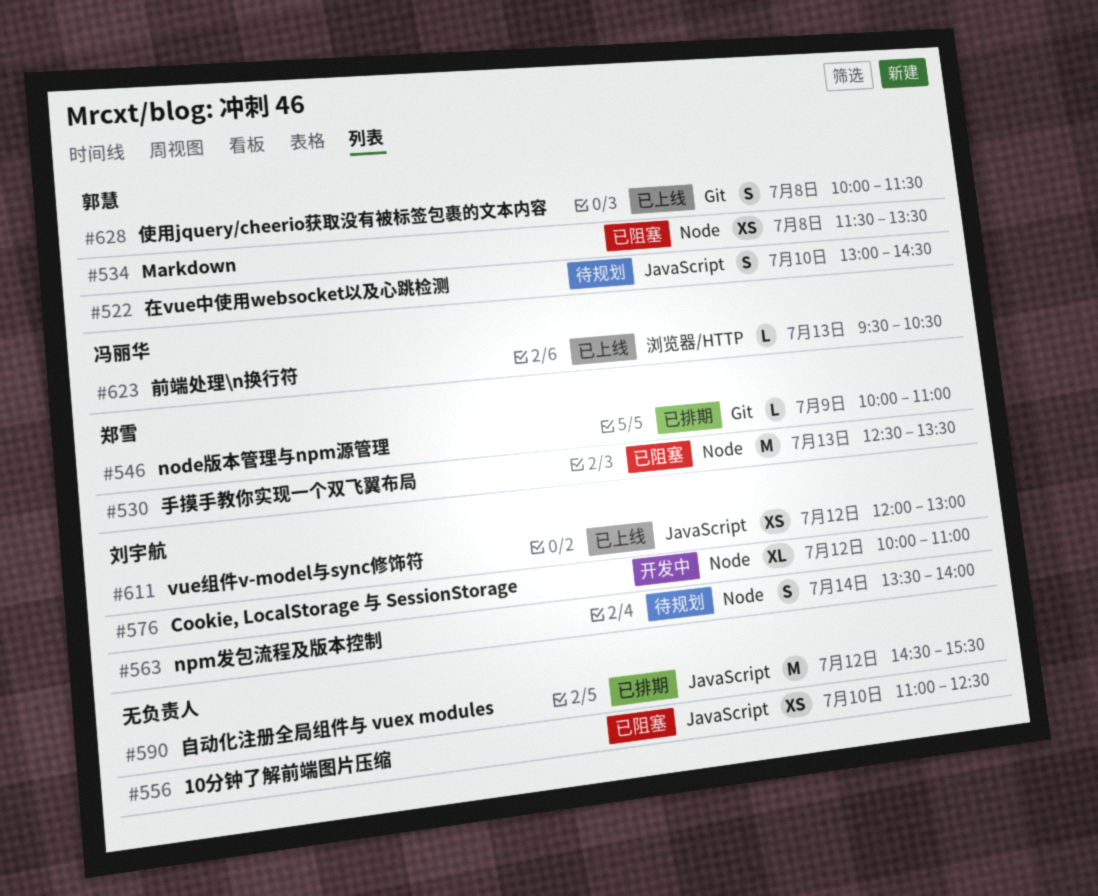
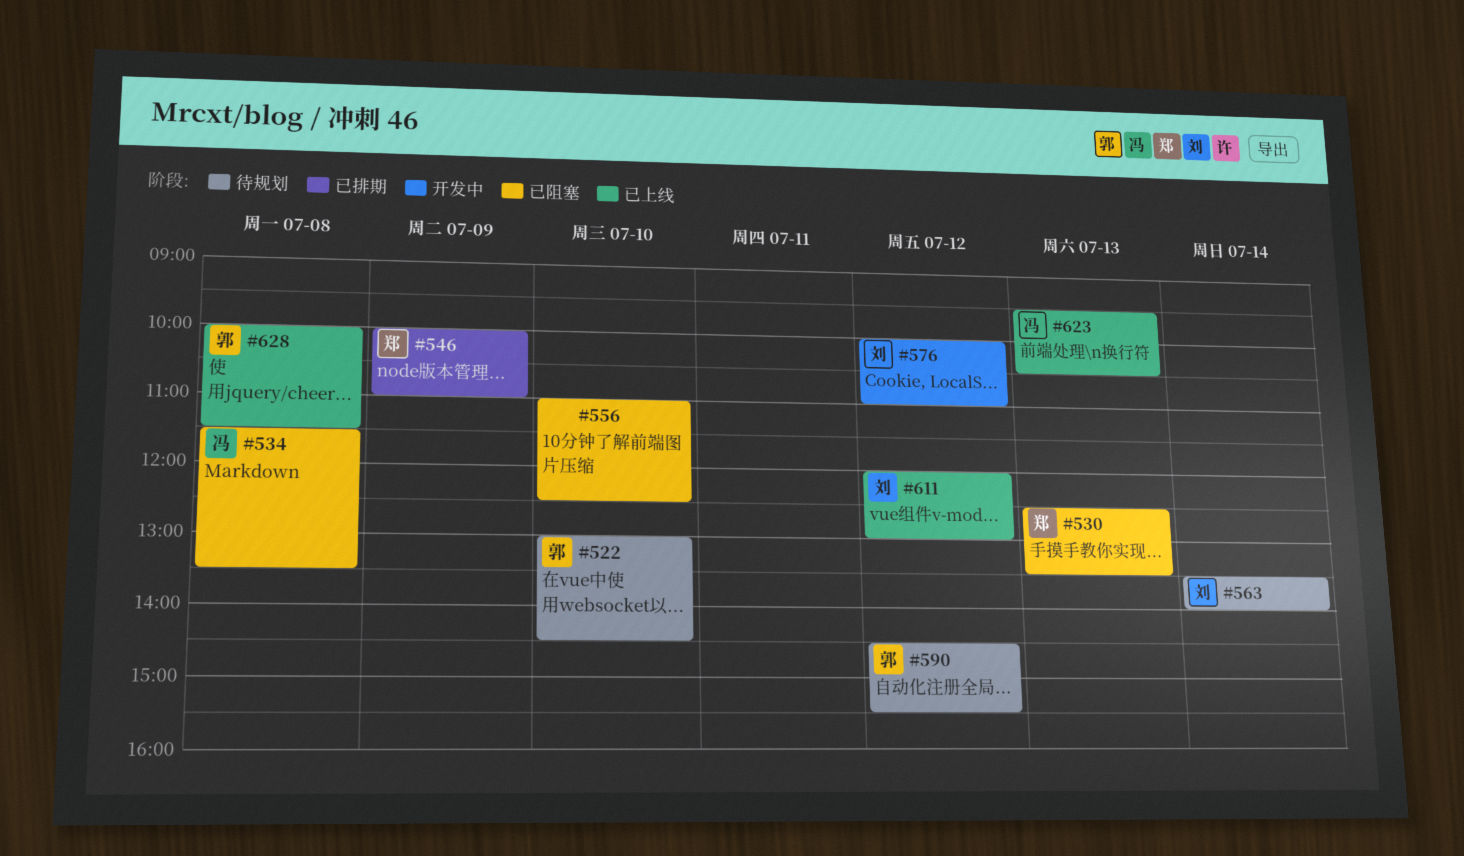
#534, owner: 郭慧 -> 冯丽华
#590, status: 已排期 -> 待规划
#590, owner: none -> 郭慧

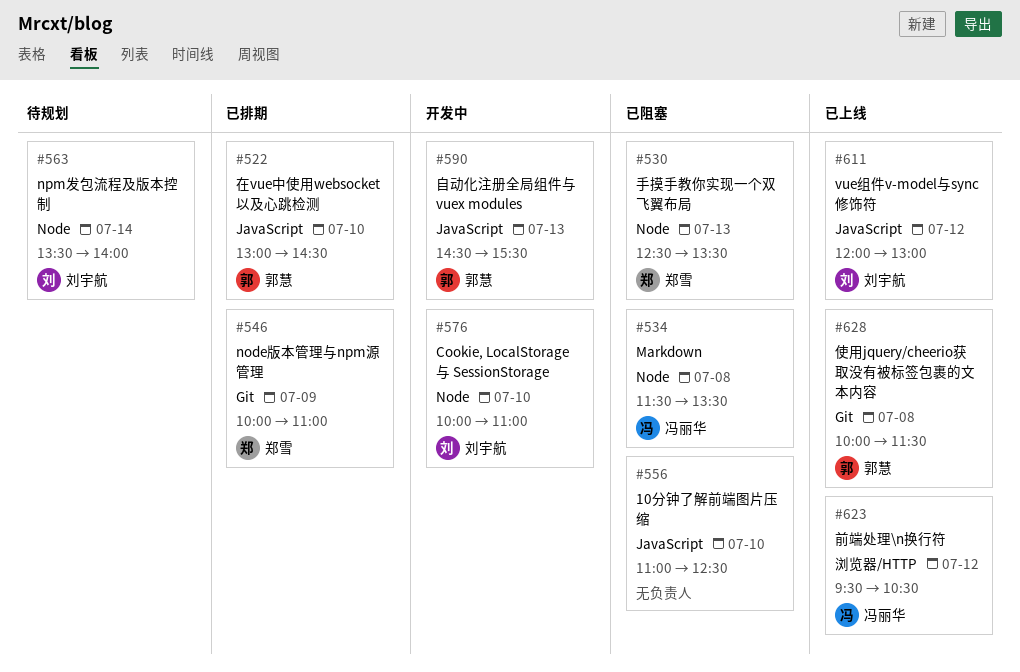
#522, status: 待规划 -> 已排期
#576, day: Jul 12 -> Jul 10
#590, status: 待规划 -> 开发中
#590, day: Jul 12 -> Jul 13
#623, day: Jul 13 -> Jul 12

